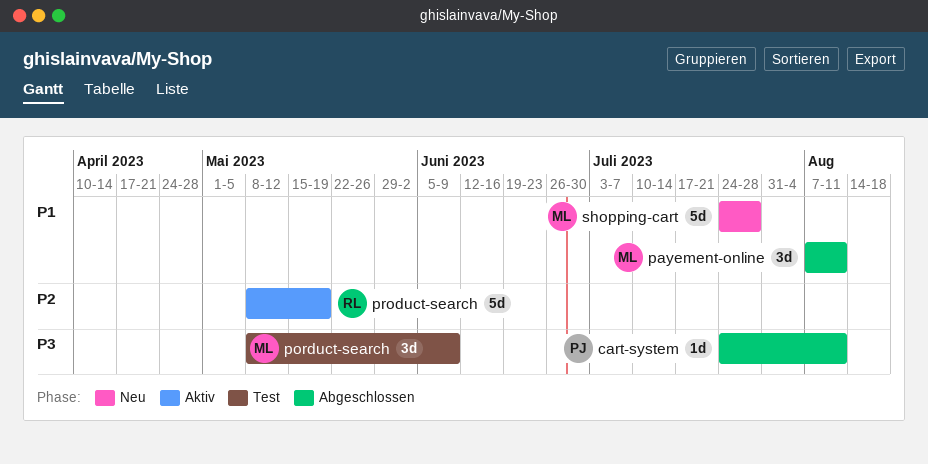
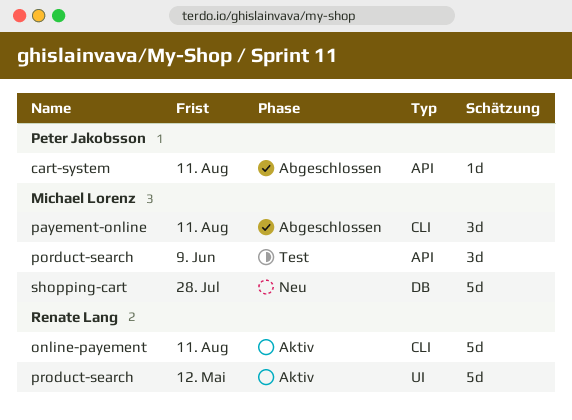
online-payement: none -> present
product-search, due: May 19 -> May 12

